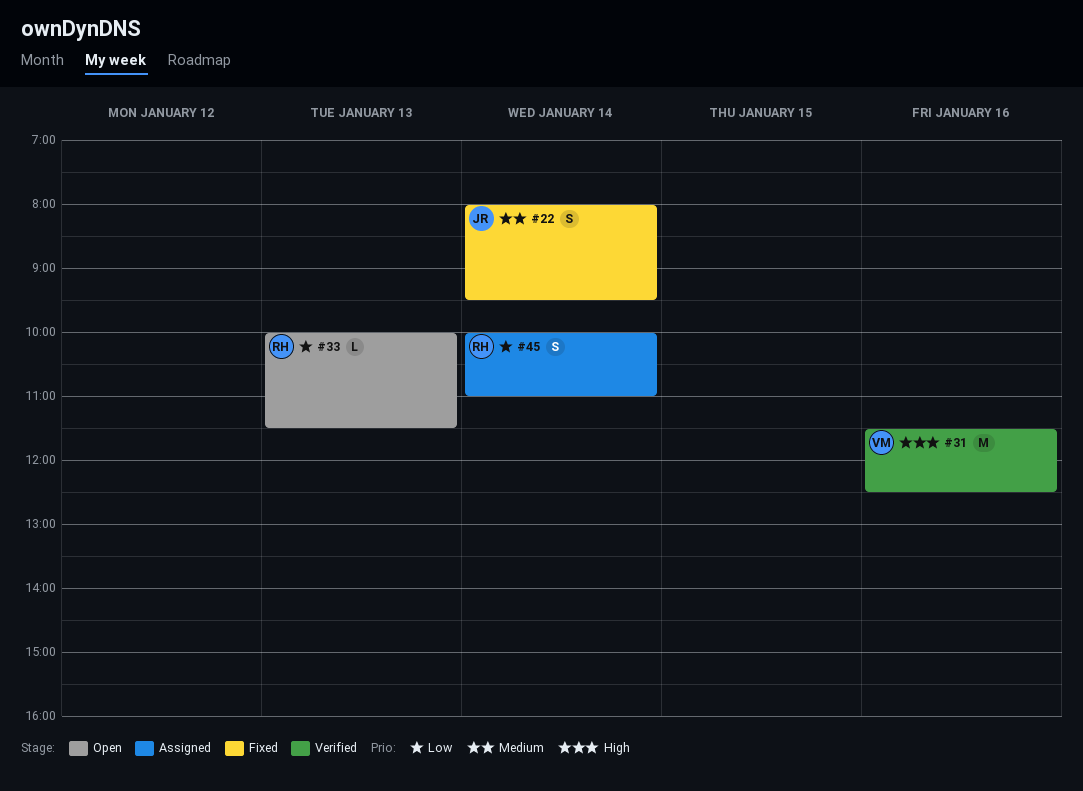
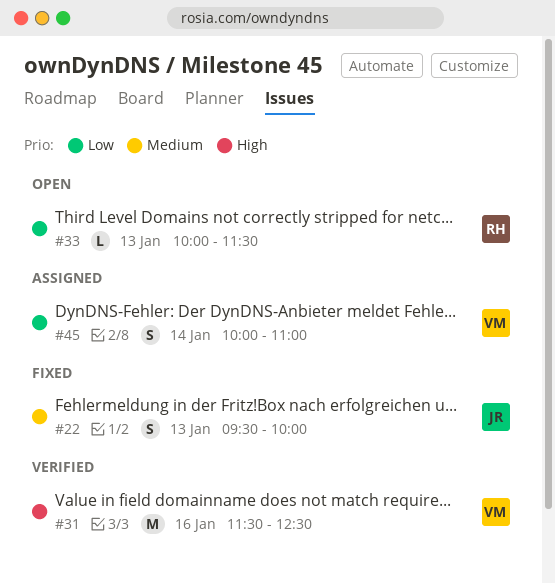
#22, day: Jan 14 -> Jan 13
#22, begins: 08:00 -> 09:30
#22, ends: 09:30 -> 10:00
#45, owner: RH -> VM

